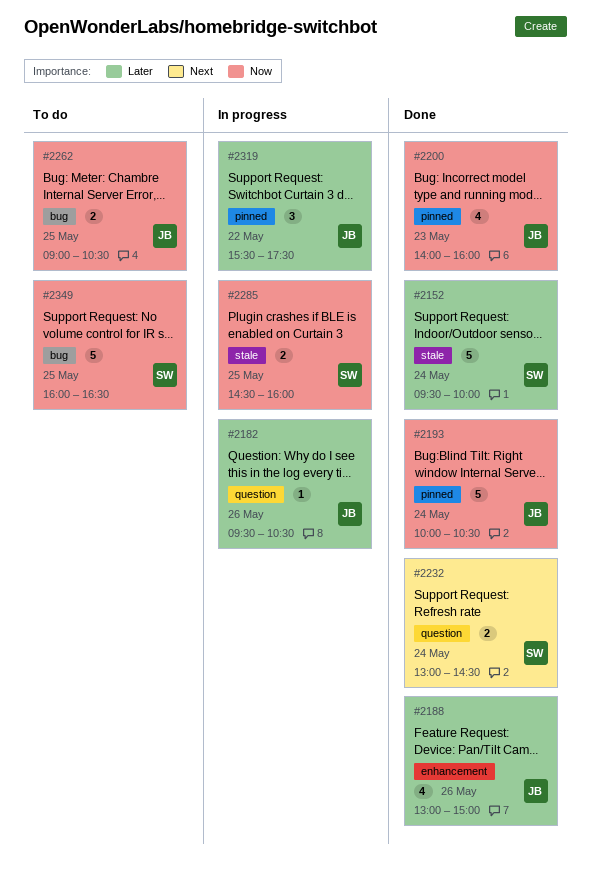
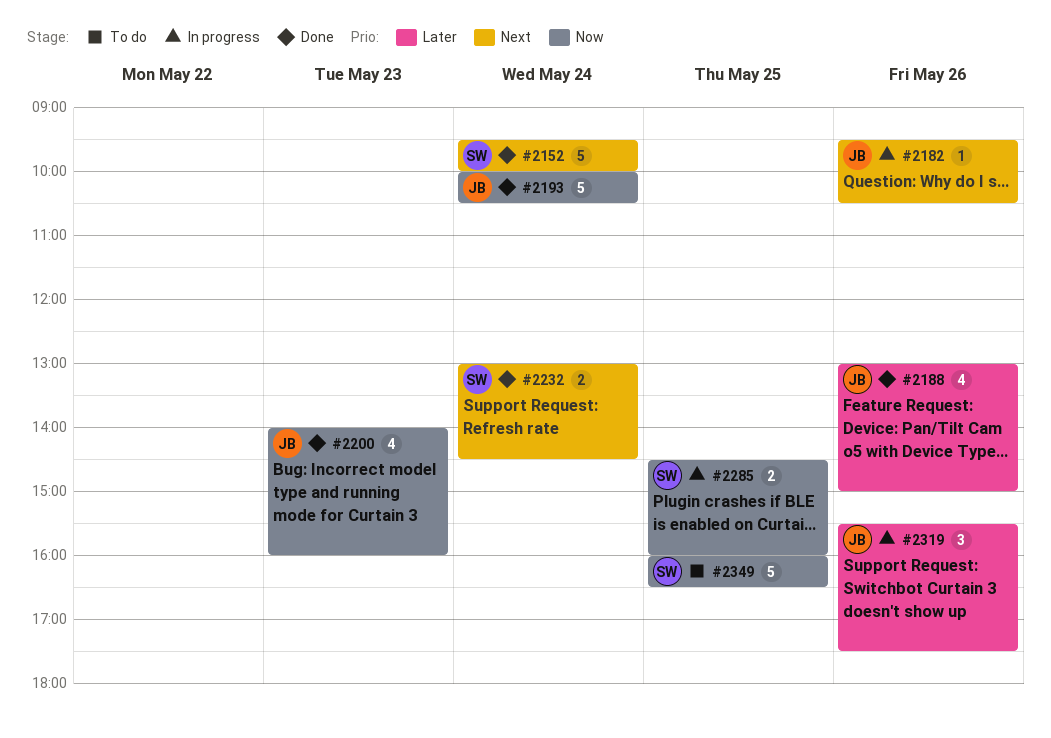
#2152, priority: Later -> Next
#2182, priority: Later -> Next
#2262: present -> none
#2319, day: May 22 -> May 26

